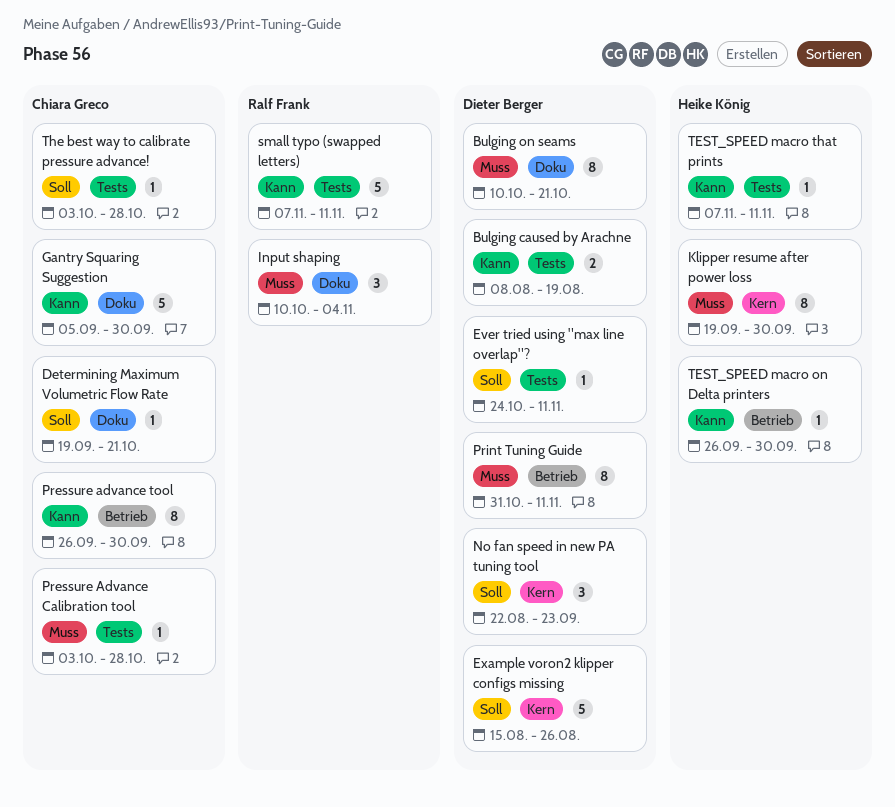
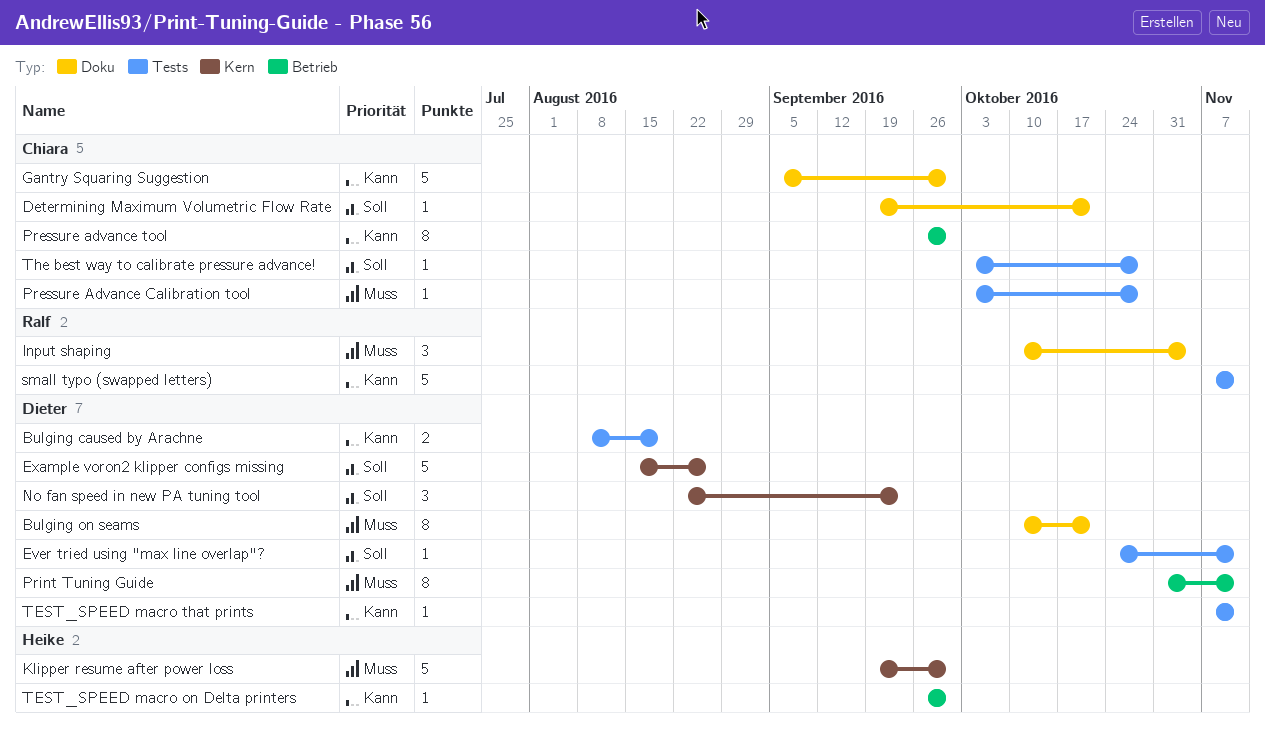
Klipper resume after power loss, estimate: 8 -> 5
TEST_SPEED macro that prints, owner: Heike König -> Dieter Berger

